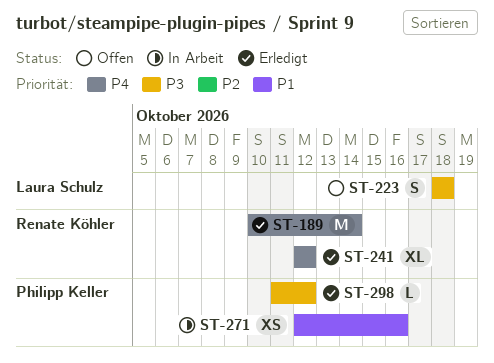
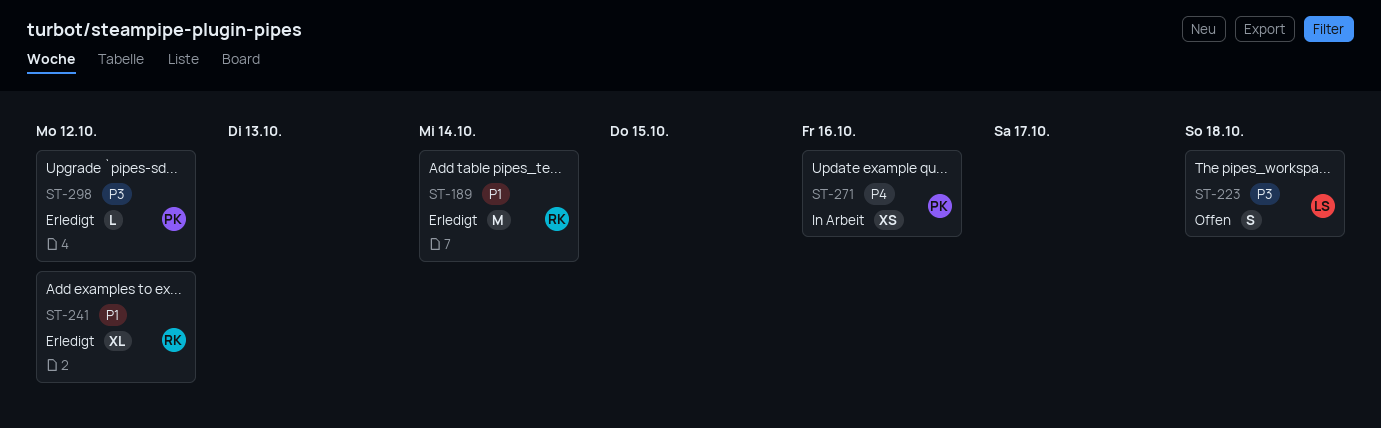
ST-189, priority: P4 -> P1
ST-241, priority: P4 -> P1
ST-271, priority: P1 -> P4

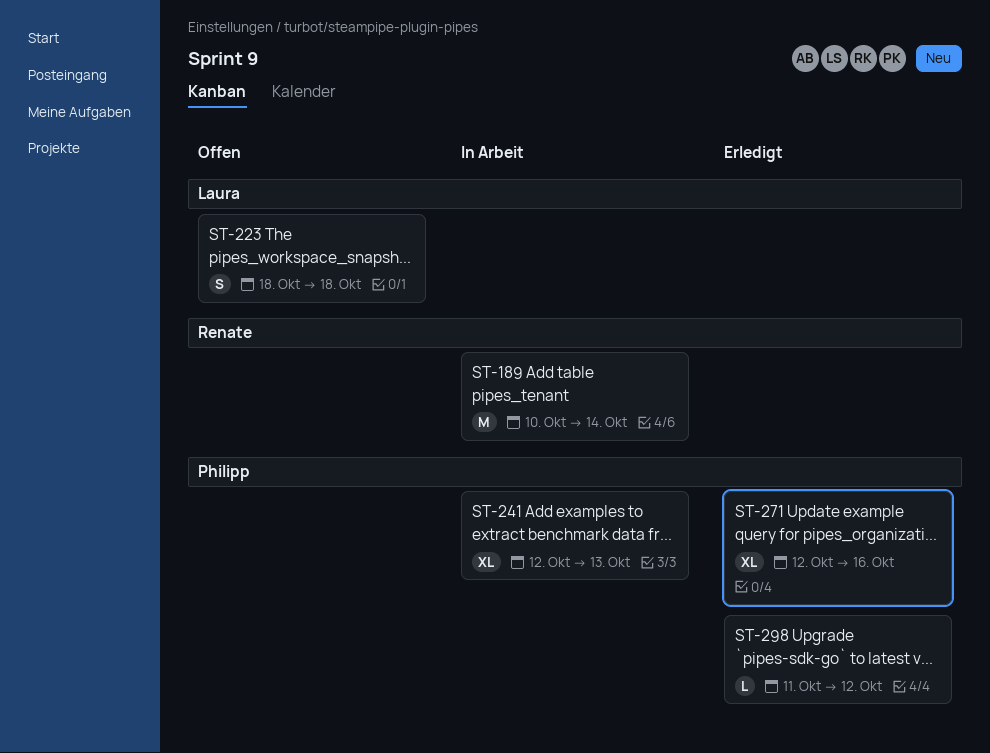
ST-189, status: Erledigt -> In Arbeit
ST-241, status: Erledigt -> In Arbeit
ST-241, owner: Renate -> Philipp
ST-241, due: Oct 12 -> Oct 13
ST-271, status: In Arbeit -> Erledigt
ST-271, estimate: XS -> XL

